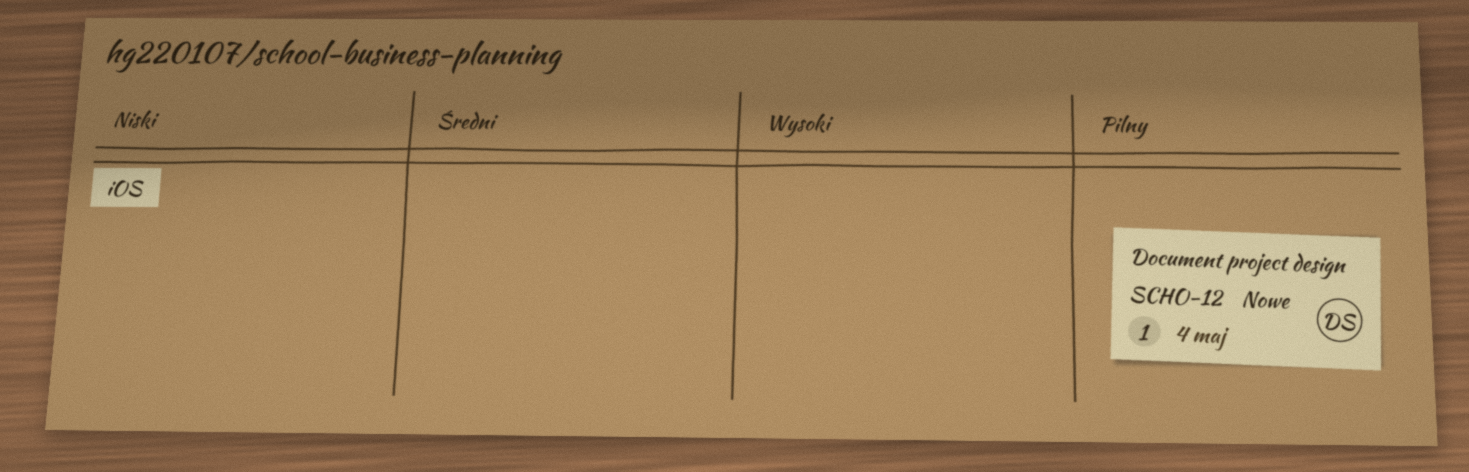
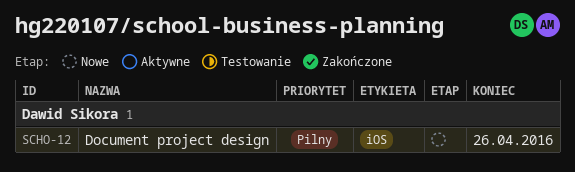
SCHO-12, due: May 4 -> Apr 26

